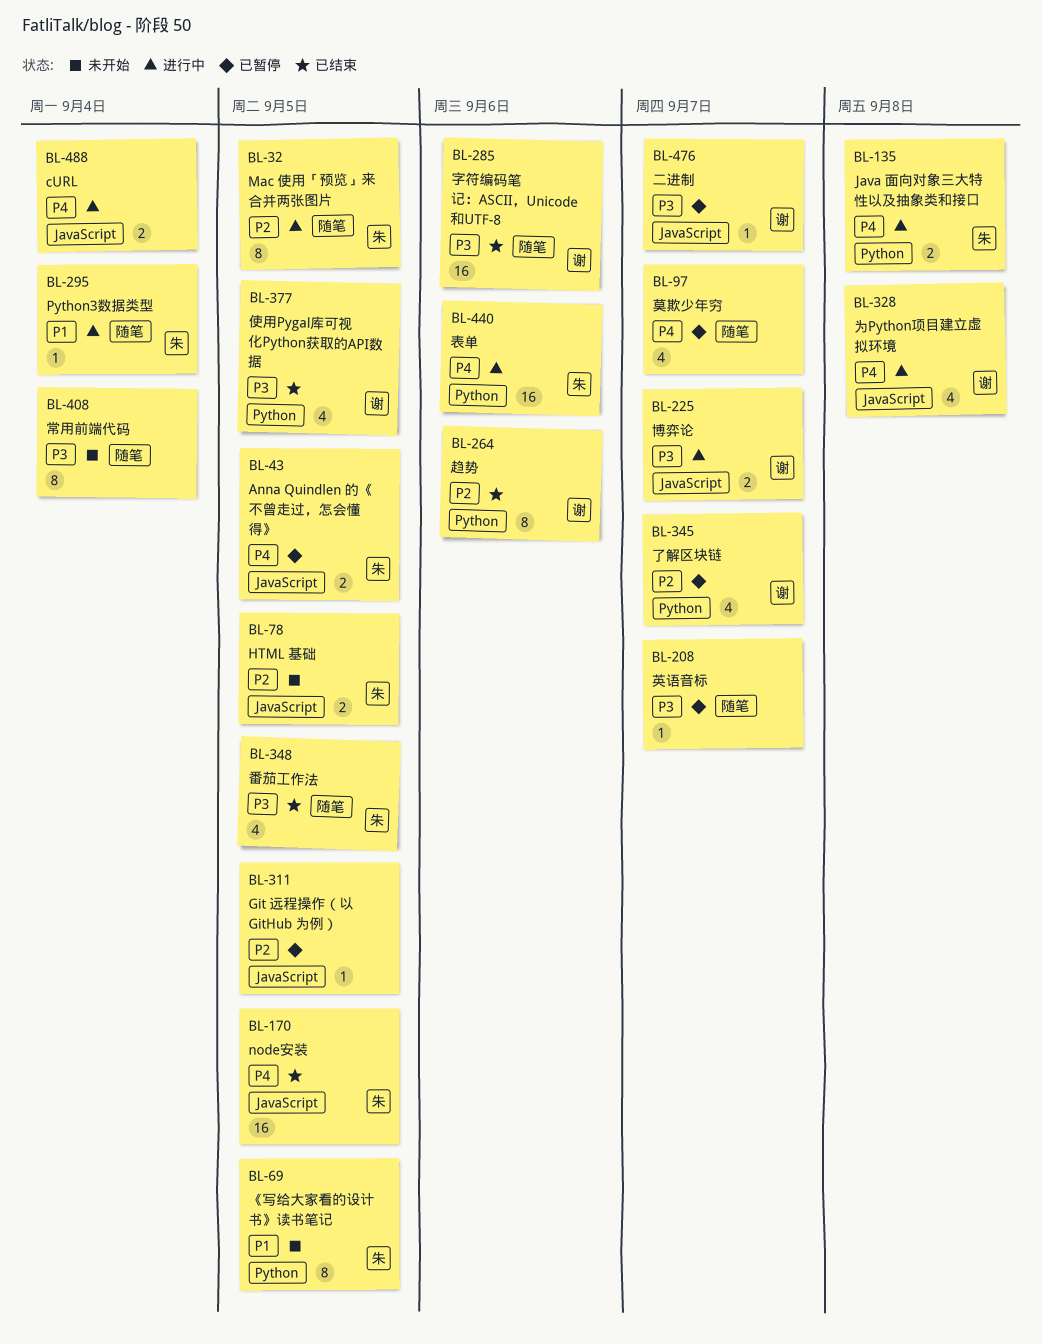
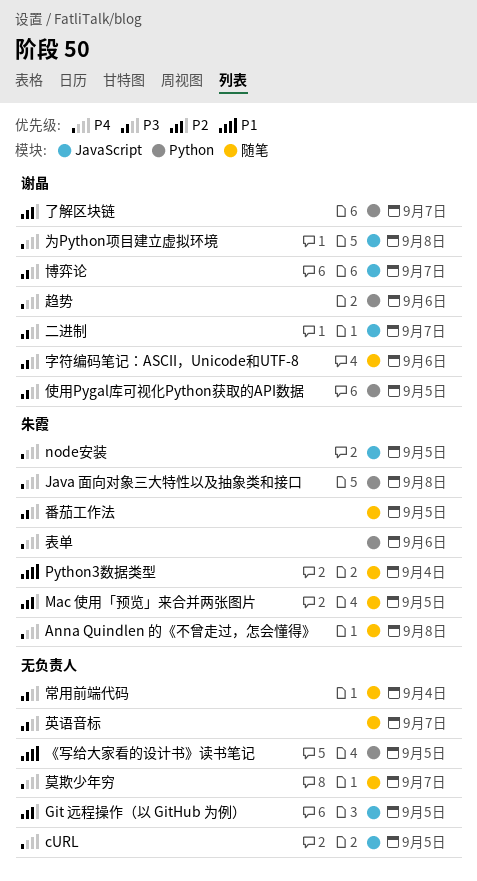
Anna Quindlen 的《不曾走过，怎会懂得》, label: JavaScript -> 随笔
Anna Quindlen 的《不曾走过，怎会懂得》, due: Sep 5 -> Sep 8
cURL, due: Sep 4 -> Sep 5
HTML 基础: present -> none
《写给大家看的设计书》读书笔记, owner: 朱霞 -> none
趋势, priority: P2 -> P4

